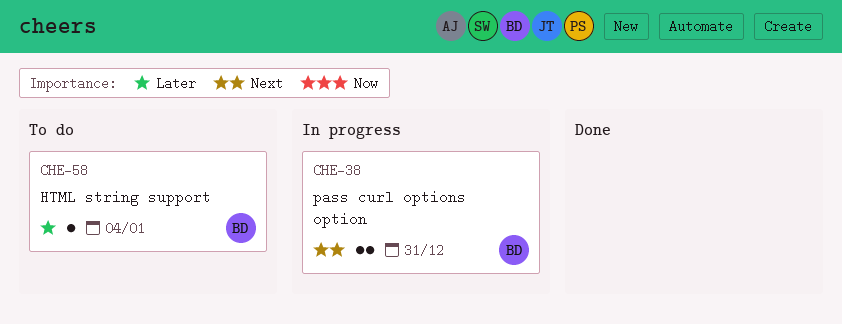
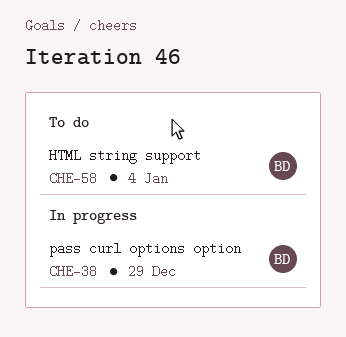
CHE-38, estimate: 2 -> 1
CHE-38, due: Dec 31 -> Dec 29

